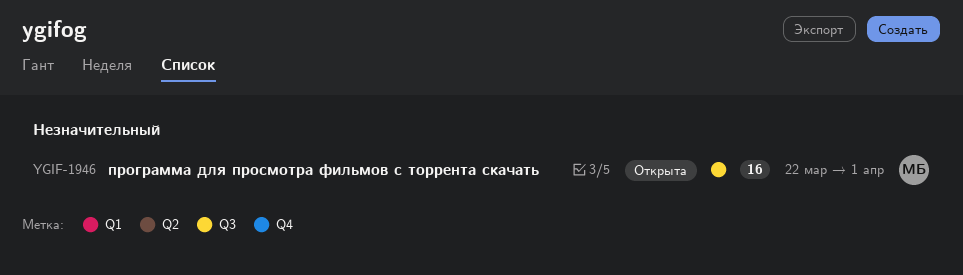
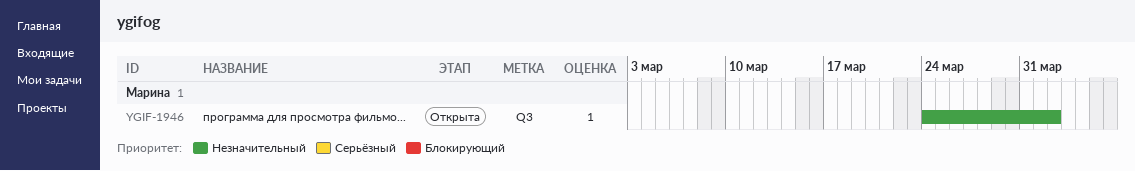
YGIF-1946, estimate: 16 -> 1
YGIF-1946, start: Mar 22 -> Mar 24
YGIF-1946, due: Apr 1 -> Apr 2

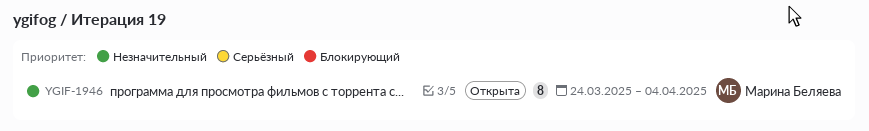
YGIF-1946, estimate: 1 -> 8
YGIF-1946, due: Apr 2 -> Apr 4

